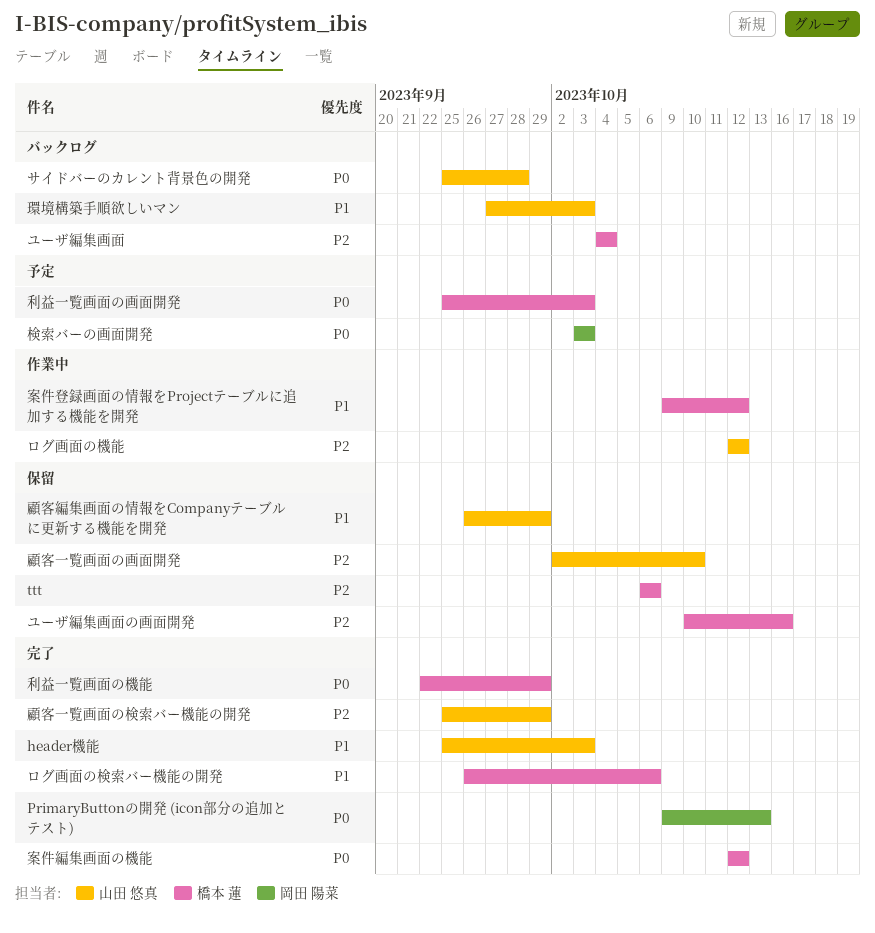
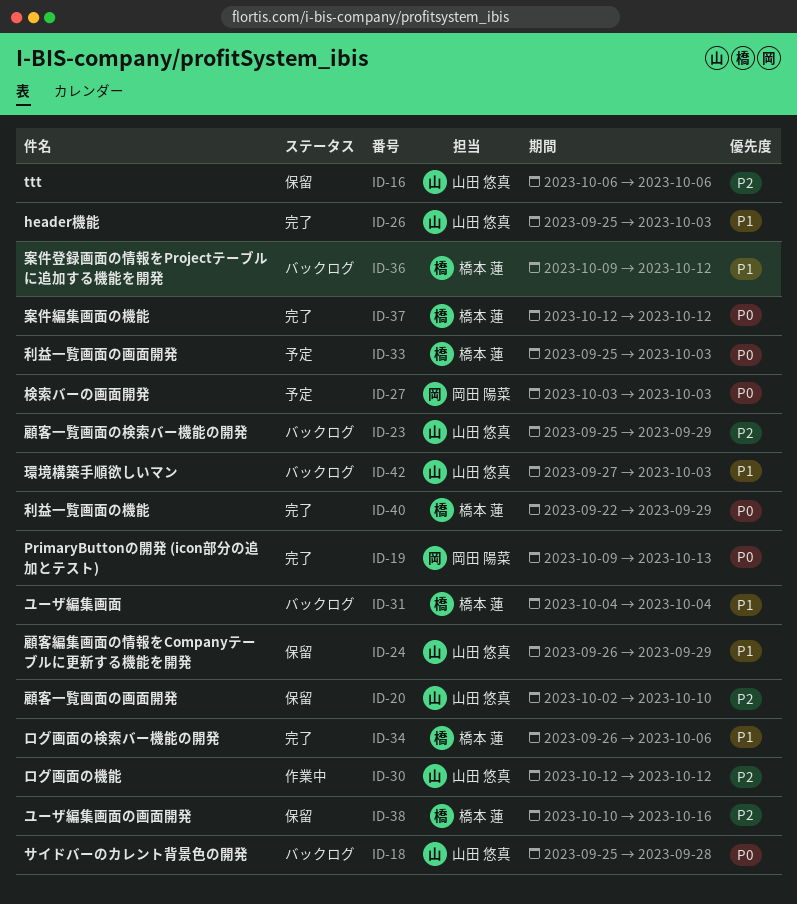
ttt, owner: 橋本 蓮 -> 山田 悠真
ユーザ編集画面, priority: P2 -> P1
案件登録画面の情報をProjectテーブルに追加する機能を開発, status: 作業中 -> バックログ
顧客一覧画面の検索バー機能の開発, status: 完了 -> バックログ

